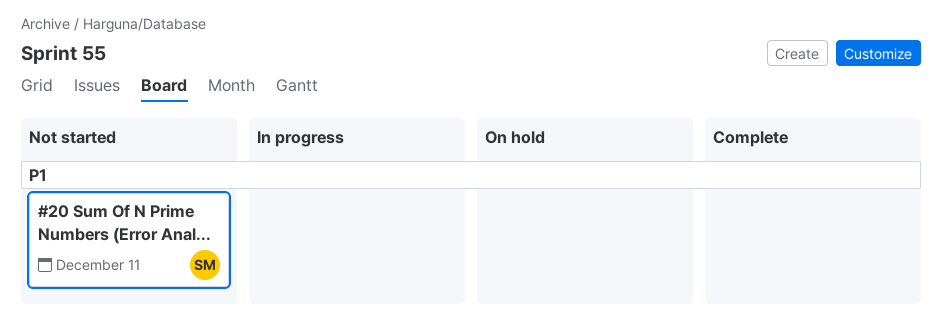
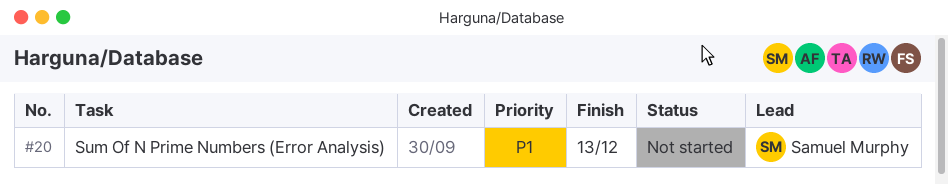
#20, due: Dec 11 -> Dec 13

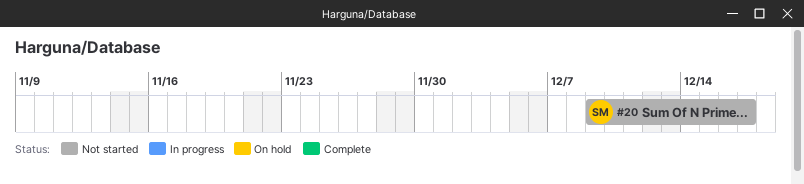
#20, due: Dec 13 -> Dec 17

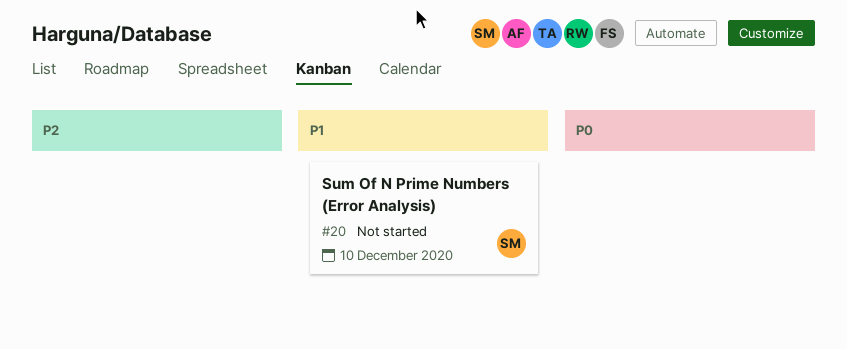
#20, due: Dec 17 -> Dec 10

